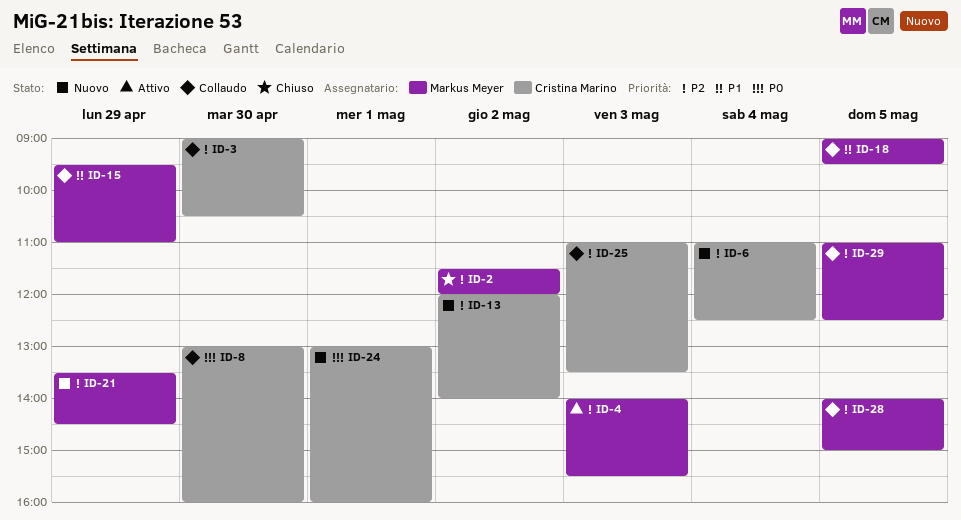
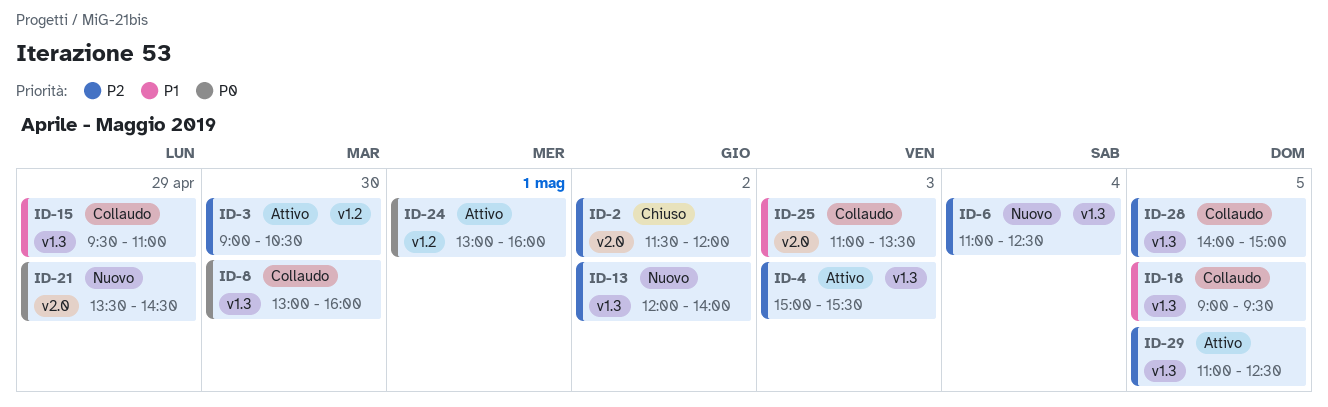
ID-3, status: Collaudo -> Attivo
ID-4, begins: 14:00 -> 15:00
ID-21, priority: P2 -> P0
ID-24, status: Nuovo -> Attivo
ID-25, priority: P2 -> P1
ID-29, status: Collaudo -> Attivo

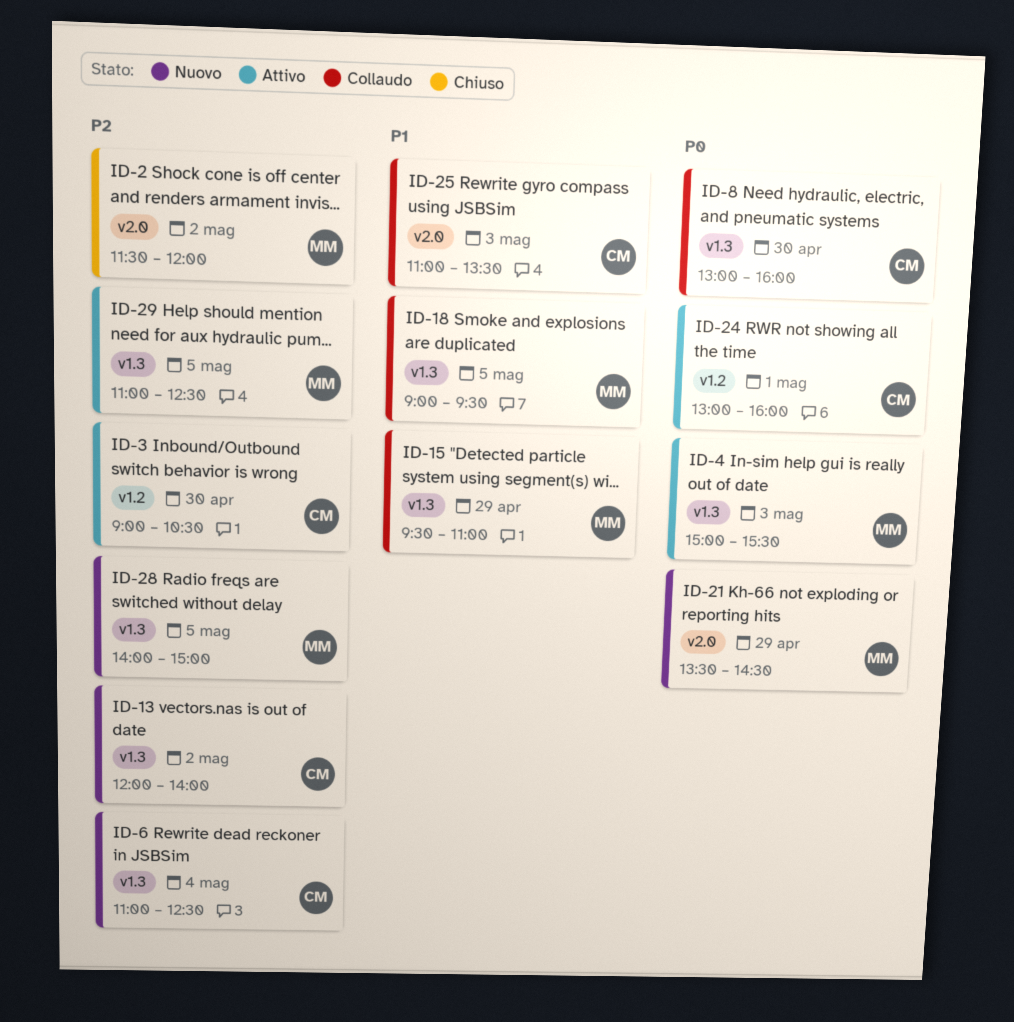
ID-4, priority: P2 -> P0
ID-28, status: Collaudo -> Nuovo

